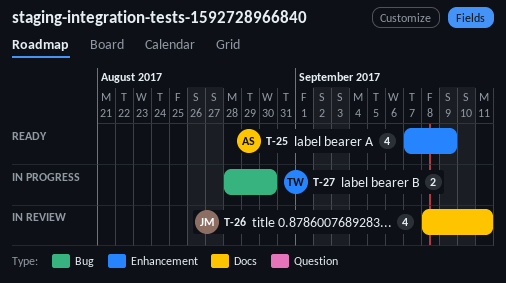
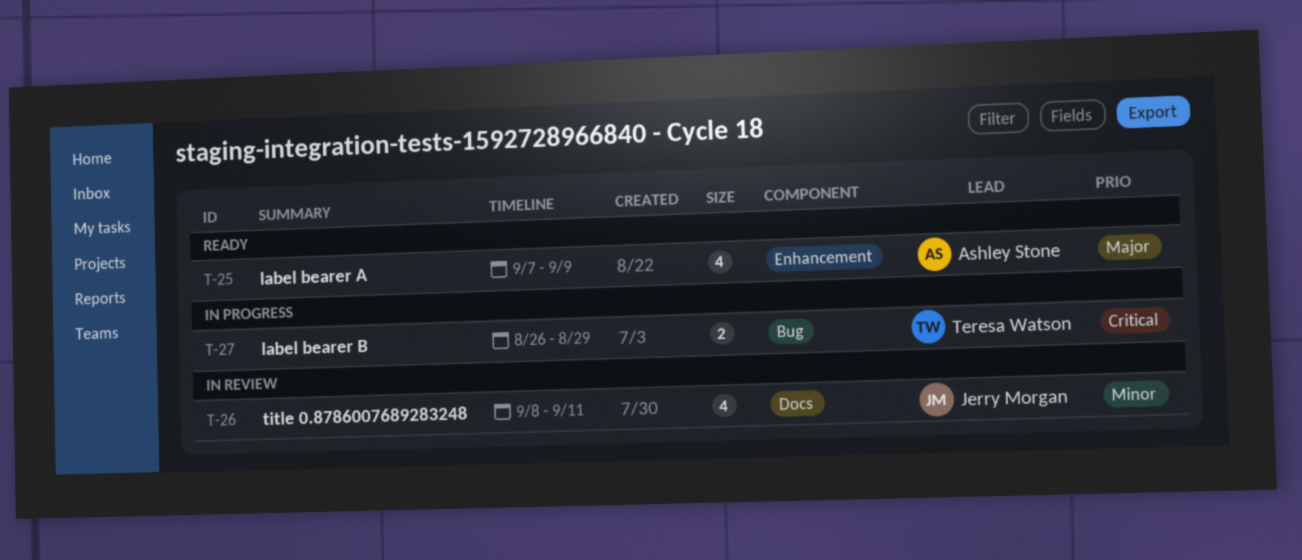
T-27, start: Aug 28 -> Aug 26
T-27, due: Aug 30 -> Aug 29

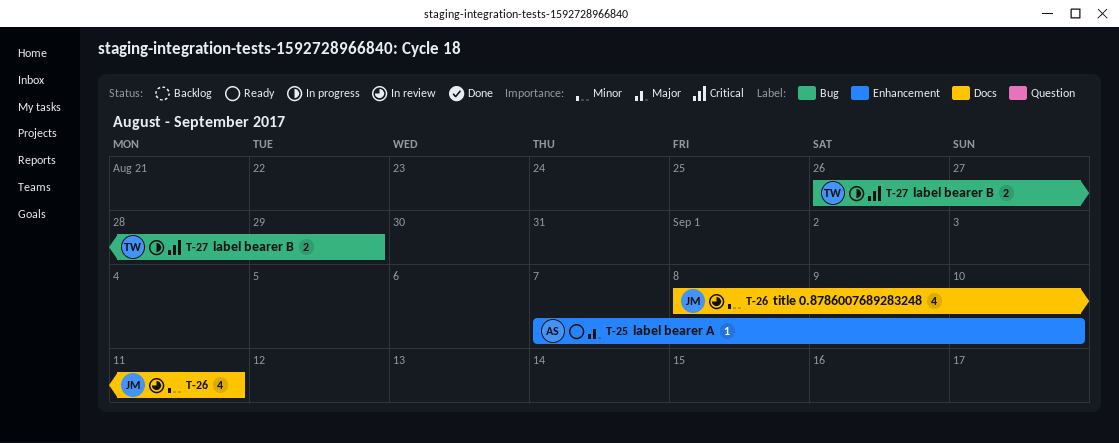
T-25, estimate: 4 -> 1
T-25, due: Sep 9 -> Sep 10

